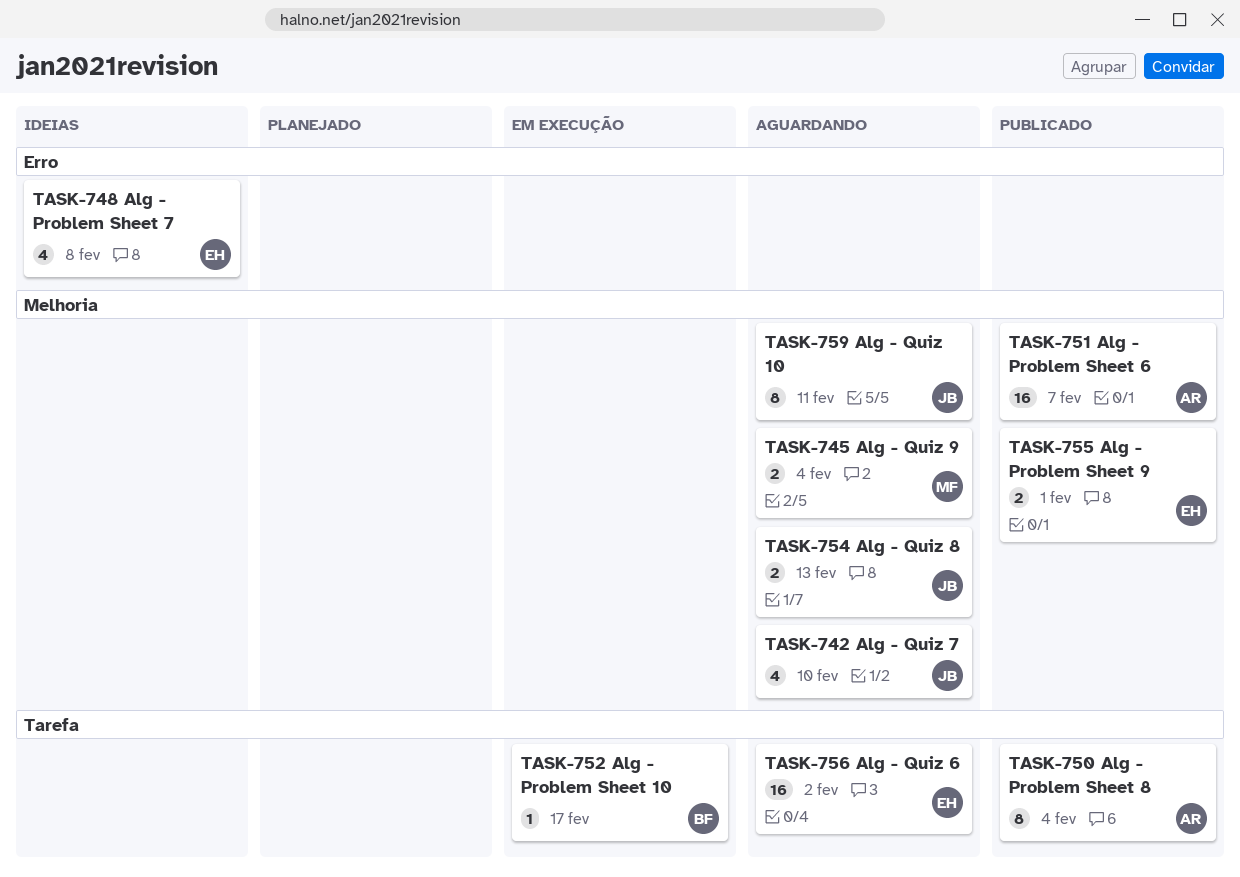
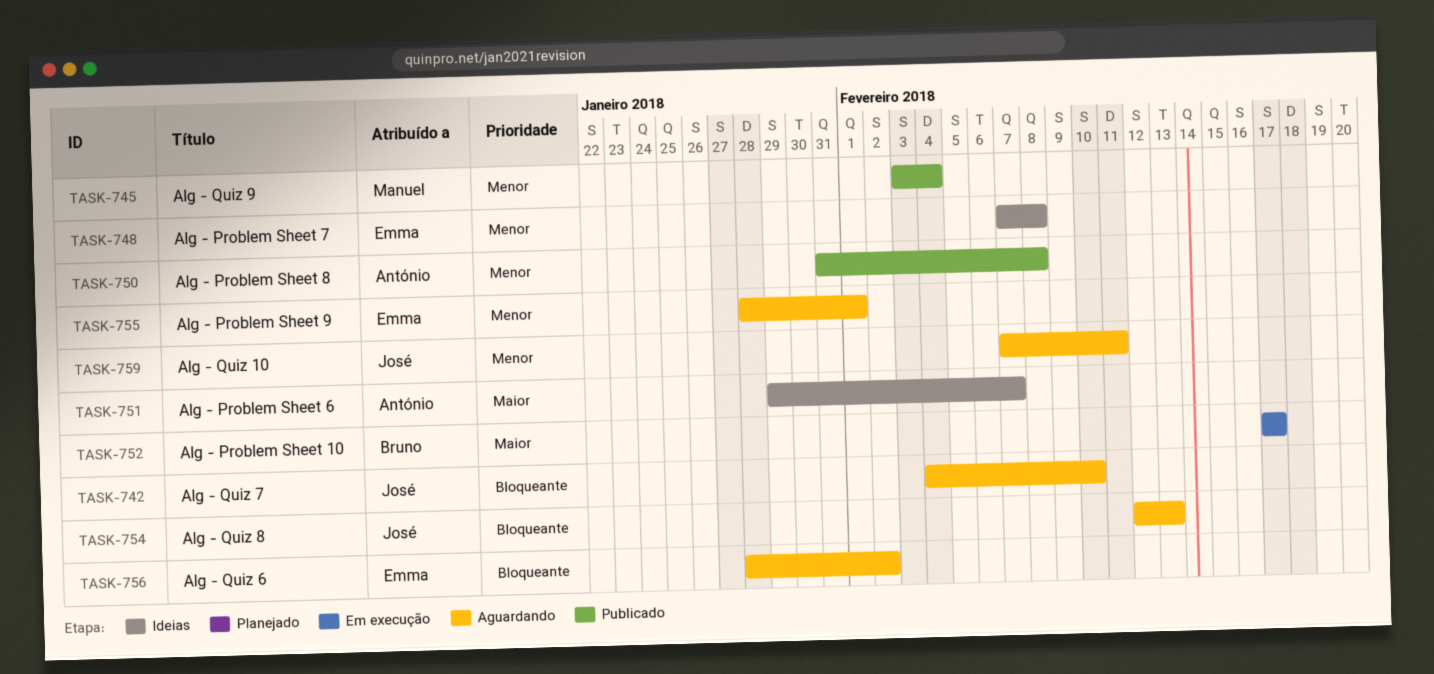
TASK-745, status: Aguardando -> Publicado
TASK-750, due: Feb 4 -> Feb 8
TASK-751, status: Publicado -> Ideias
TASK-755, status: Publicado -> Aguardando

